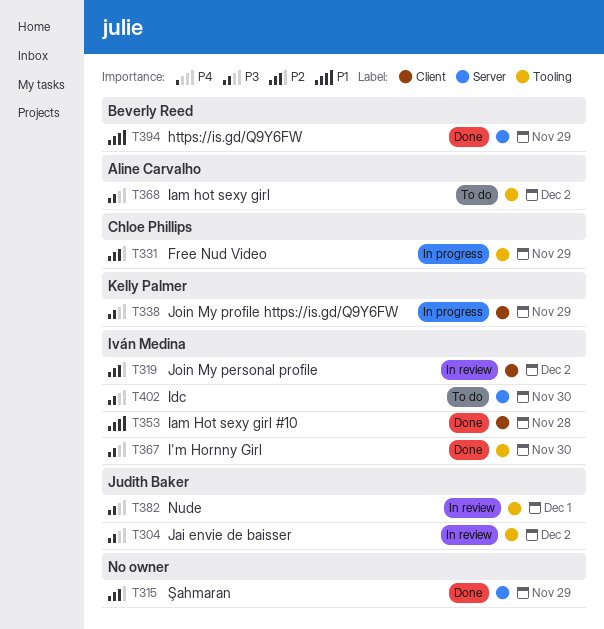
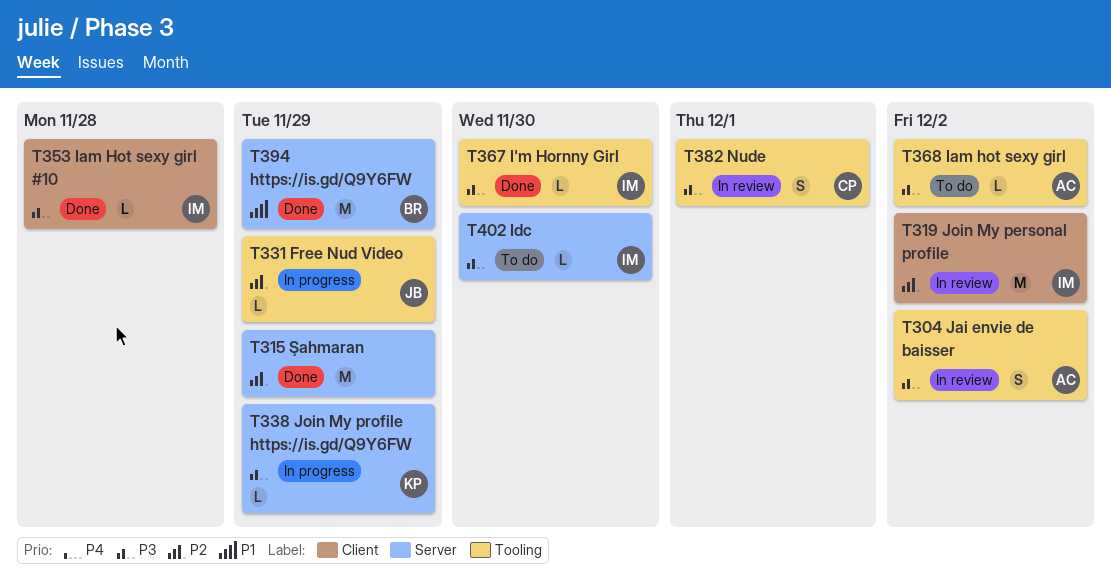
T304, owner: Judith Baker -> Aline Carvalho
T331, owner: Chloe Phillips -> Judith Baker
T338, label: Client -> Server
T353, priority: P1 -> P3
T382, owner: Judith Baker -> Chloe Phillips

